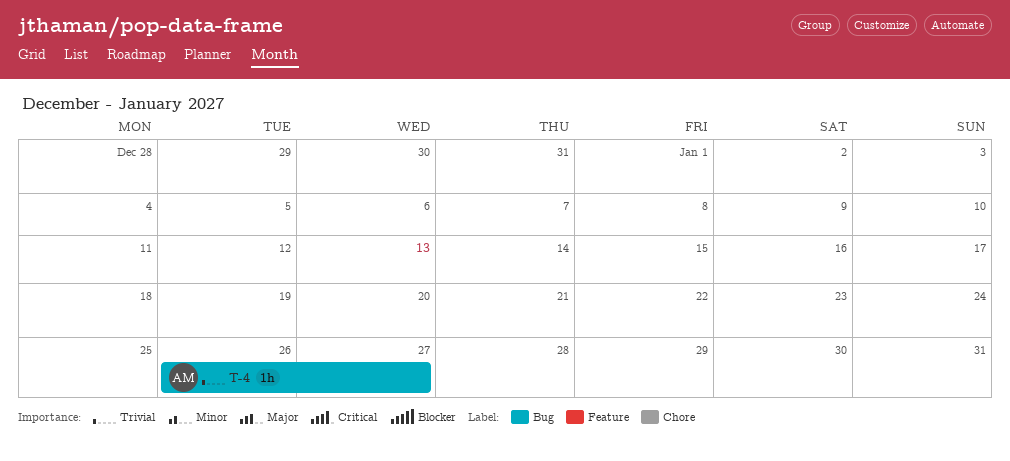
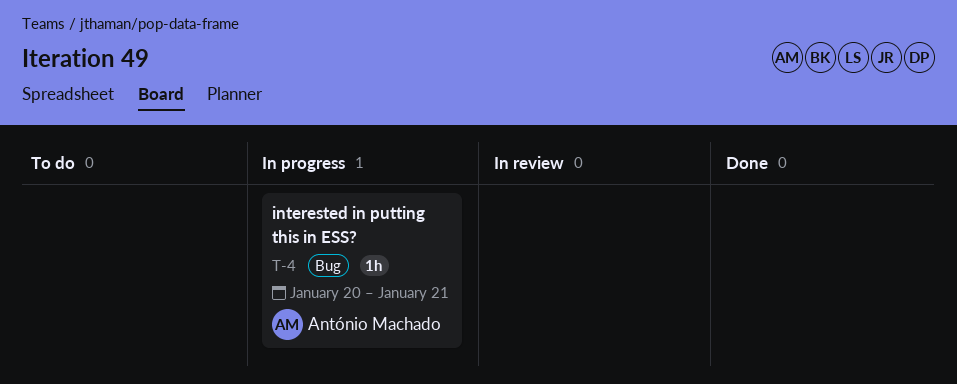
T-4, start: Jan 26 -> Jan 20
T-4, due: Jan 27 -> Jan 21

